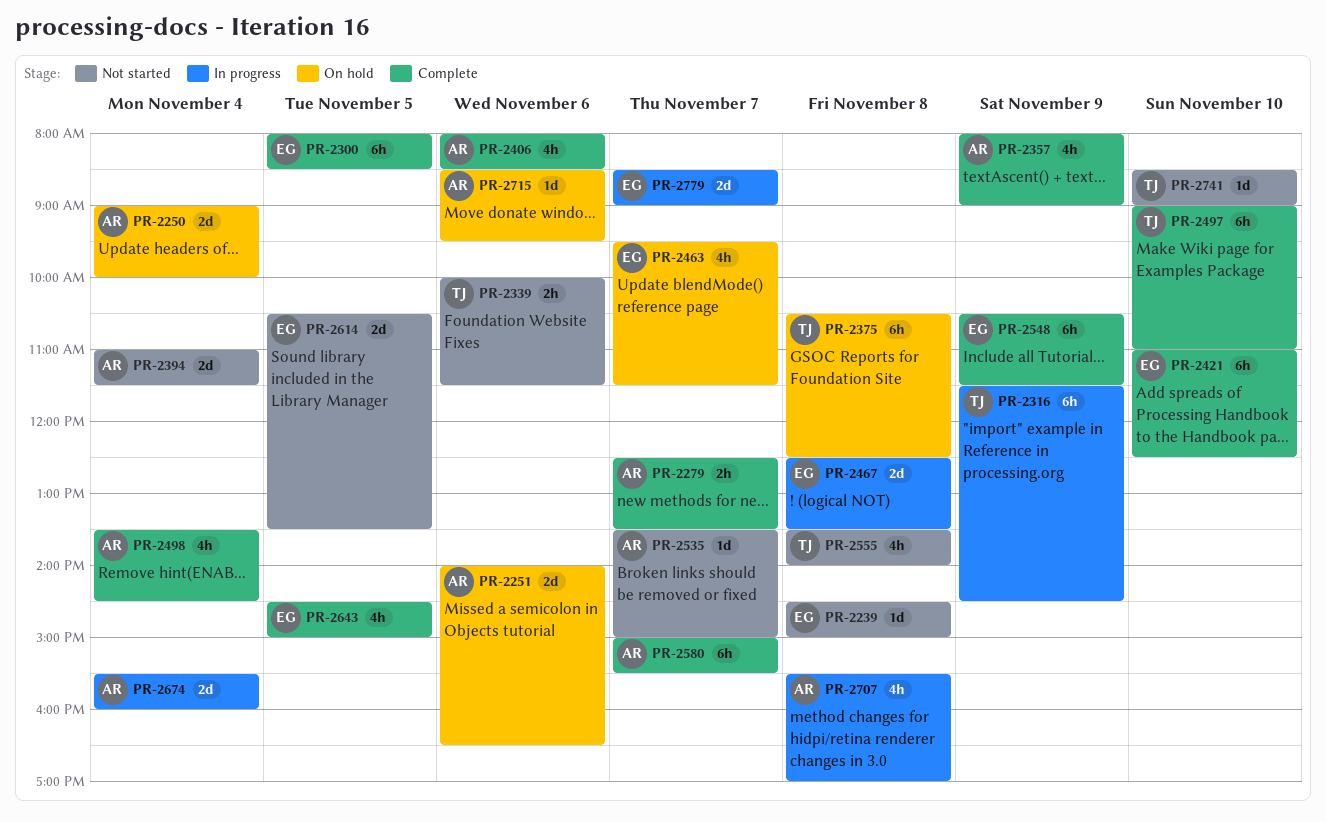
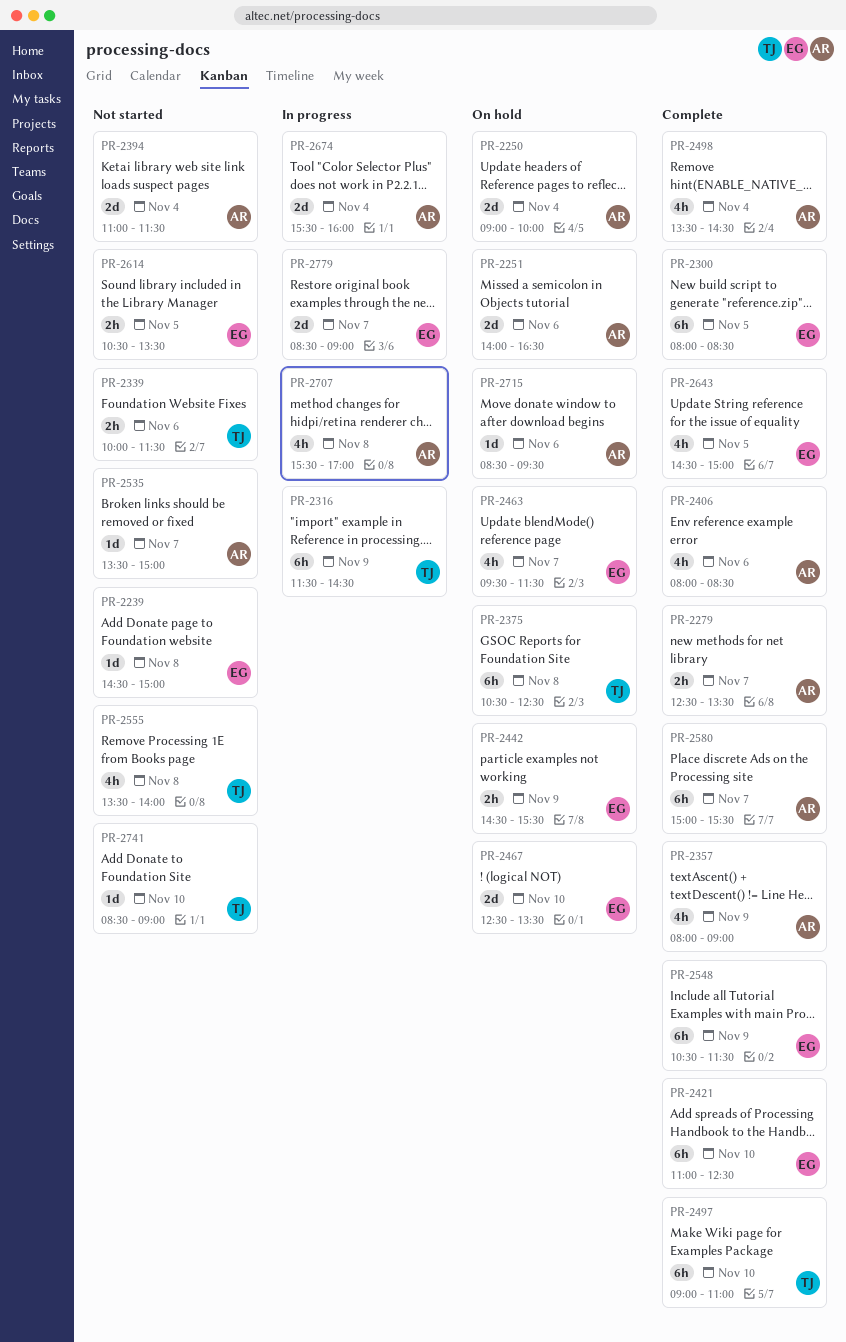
PR-2442: none -> present
PR-2467, status: In progress -> On hold
PR-2467, day: Nov 8 -> Nov 10
PR-2614, estimate: 2d -> 2h

